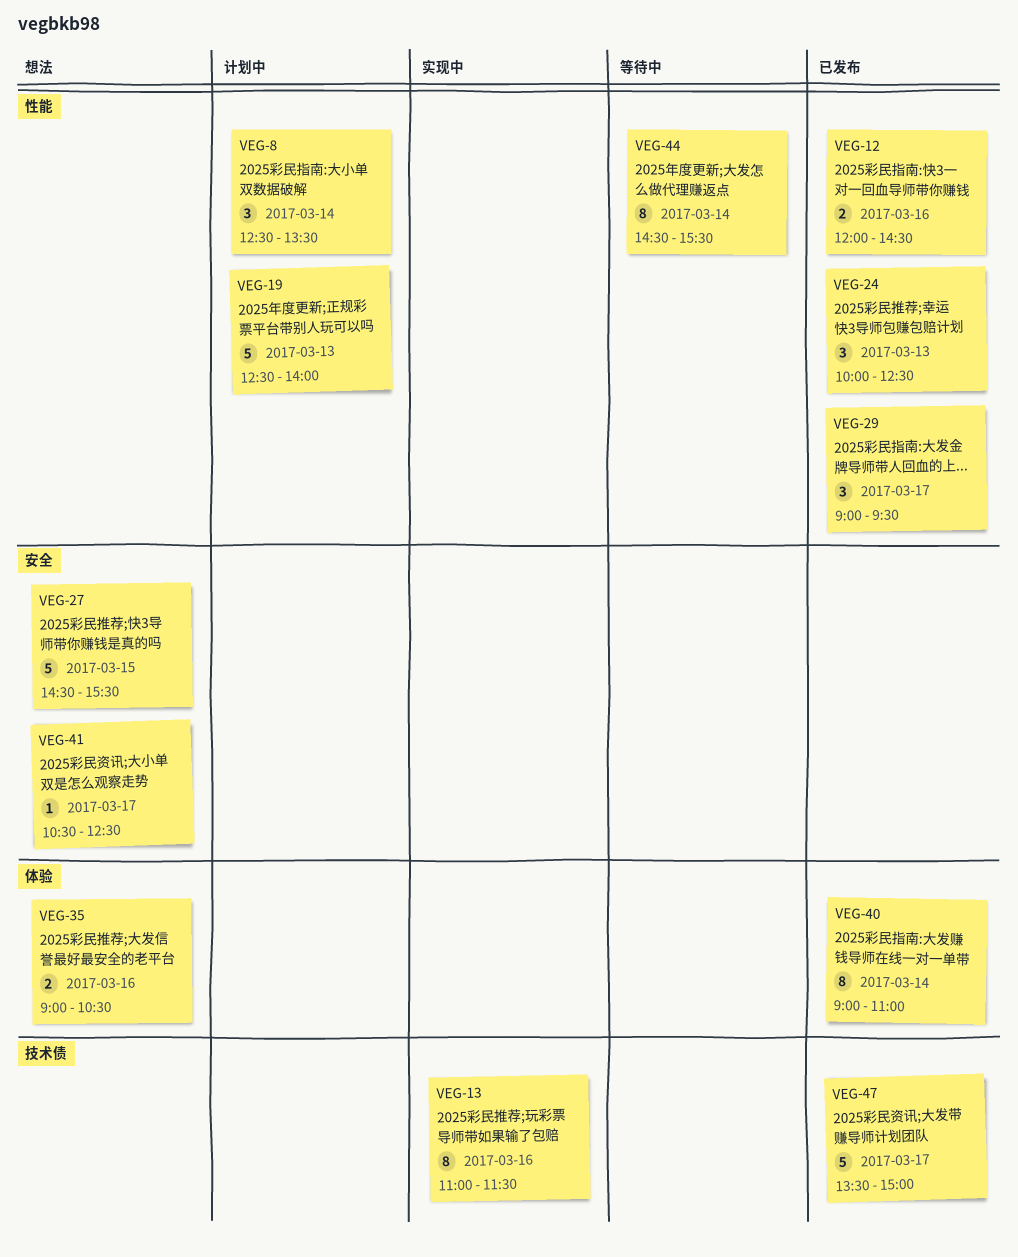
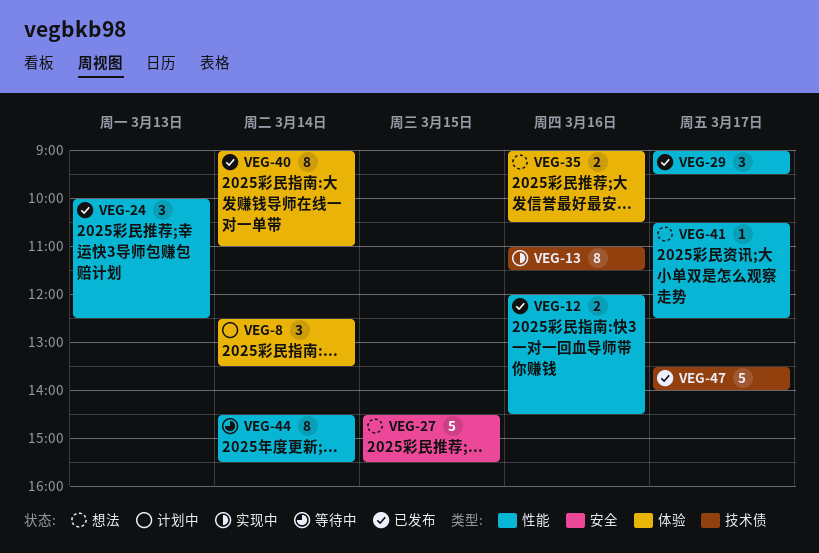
VEG-8, label: 性能 -> 体验
VEG-19: present -> none
VEG-41, label: 安全 -> 性能
VEG-47, ends: 15:00 -> 14:00

